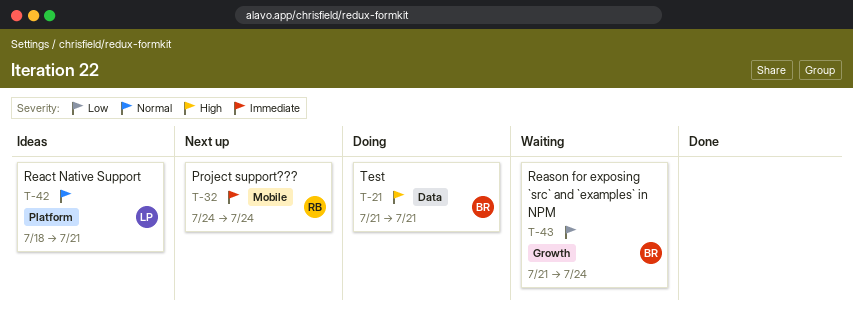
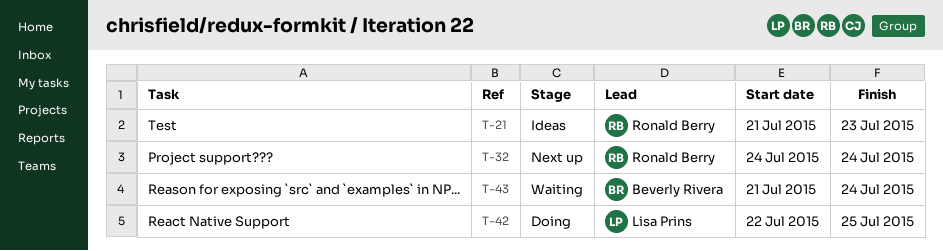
T-21, status: Doing -> Ideas
T-21, owner: Beverly Rivera -> Ronald Berry
T-21, due: Jul 21 -> Jul 23
T-42, status: Ideas -> Doing
T-42, start: Jul 18 -> Jul 22
T-42, due: Jul 21 -> Jul 25

